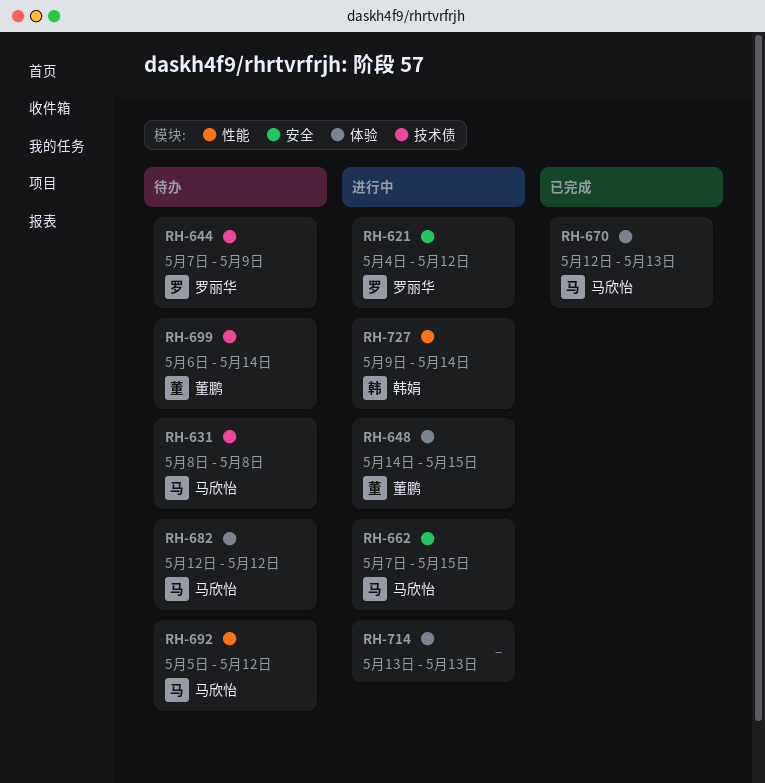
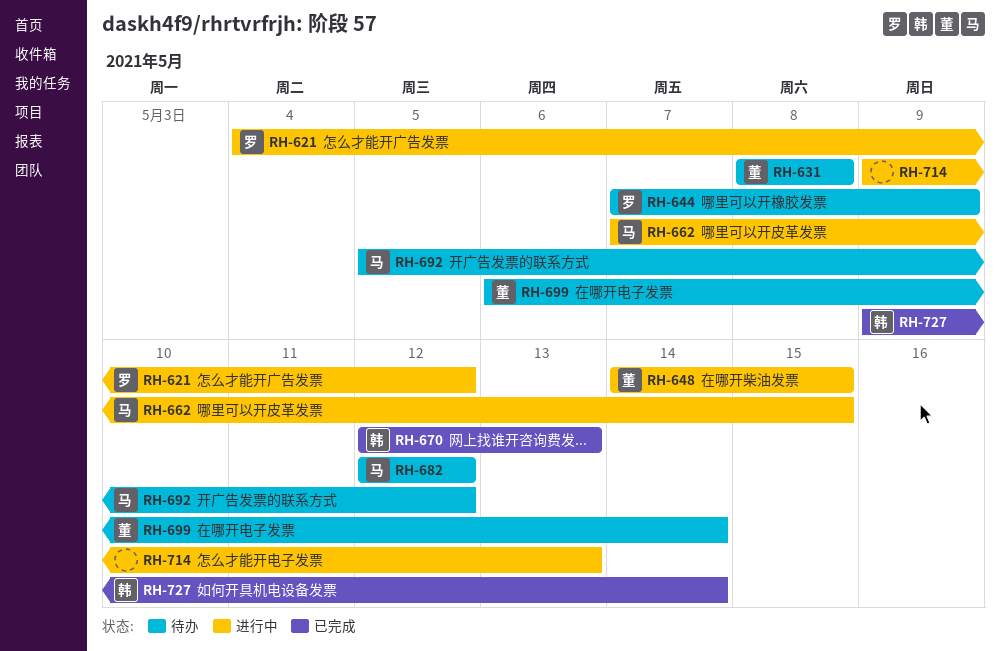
RH-631, owner: 马欣怡 -> 董鹏
RH-670, owner: 马欣怡 -> 韩娟
RH-714, start: May 13 -> May 9
RH-727, status: 进行中 -> 已完成

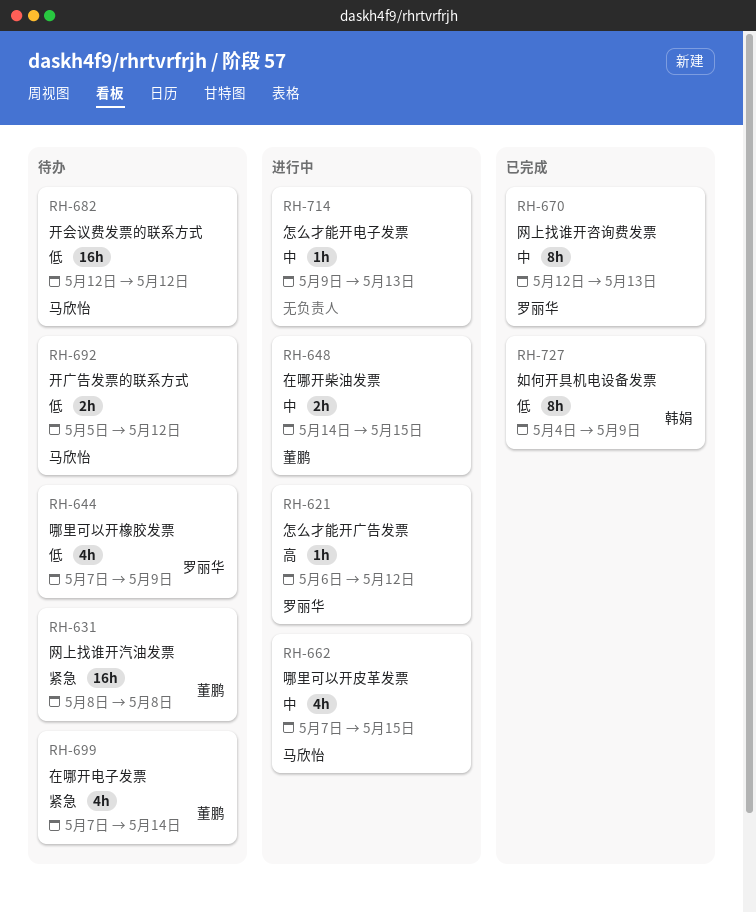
RH-621, start: May 4 -> May 6
RH-670, owner: 韩娟 -> 罗丽华
RH-699, start: May 6 -> May 7
RH-727, start: May 9 -> May 4
RH-727, due: May 14 -> May 9

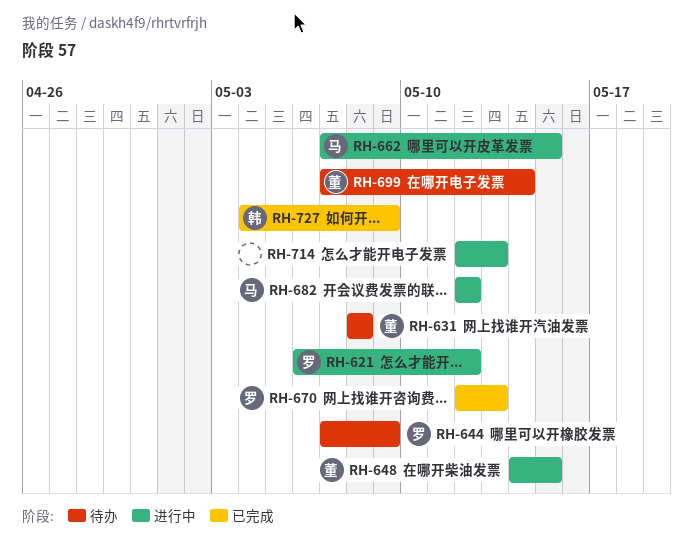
RH-682, status: 待办 -> 进行中
RH-692: present -> none
RH-714, start: May 9 -> May 12

